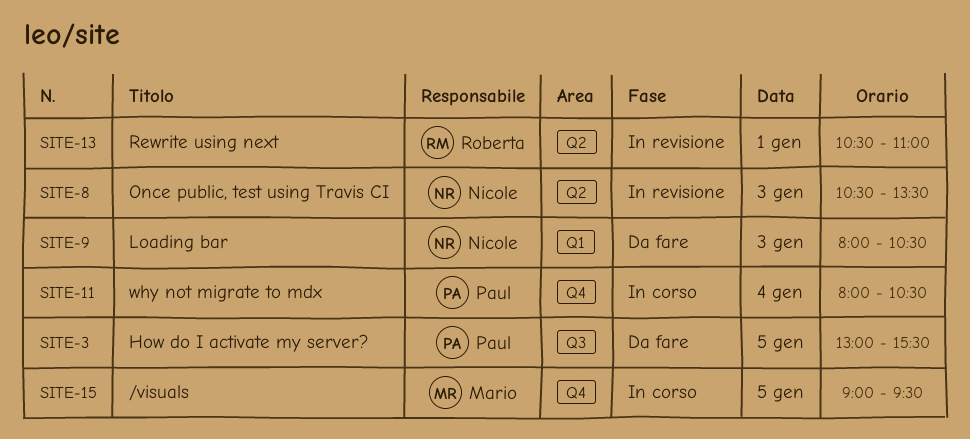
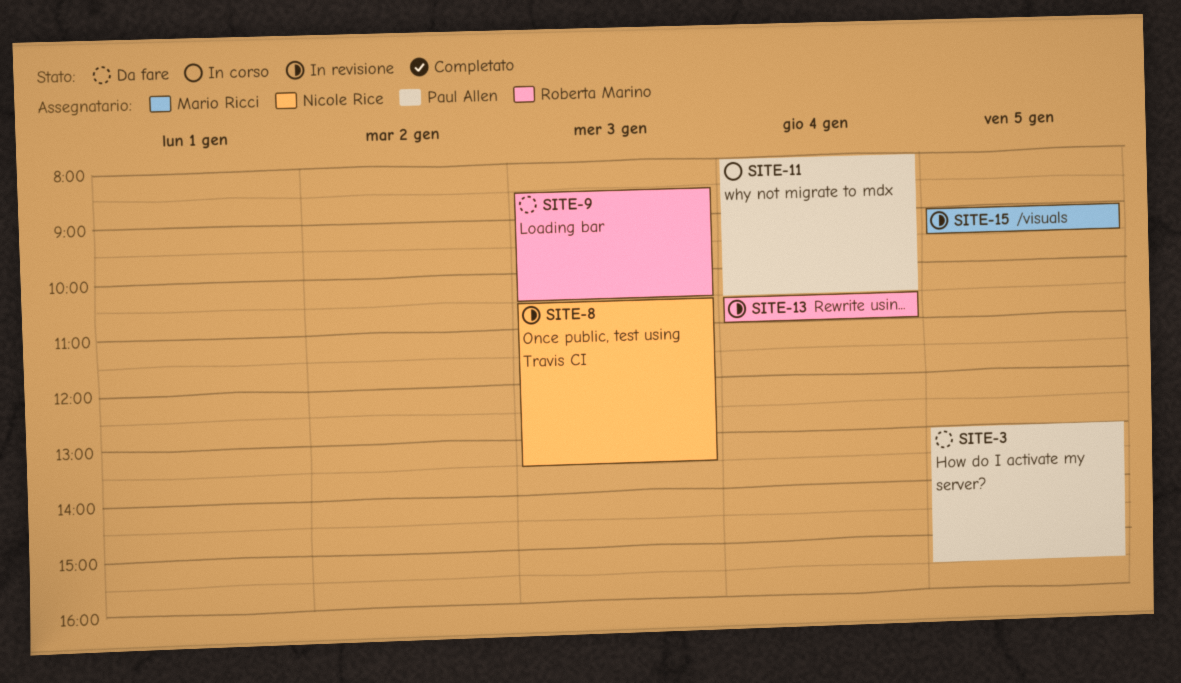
SITE-9, owner: Nicole Rice -> Roberta Marino
SITE-9, begins: 08:00 -> 08:30
SITE-13, day: Jan 1 -> Jan 4
SITE-15, status: In corso -> In revisione

